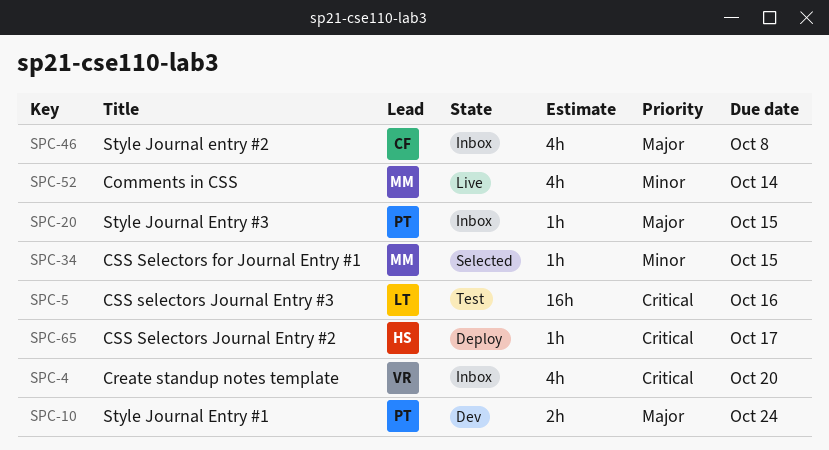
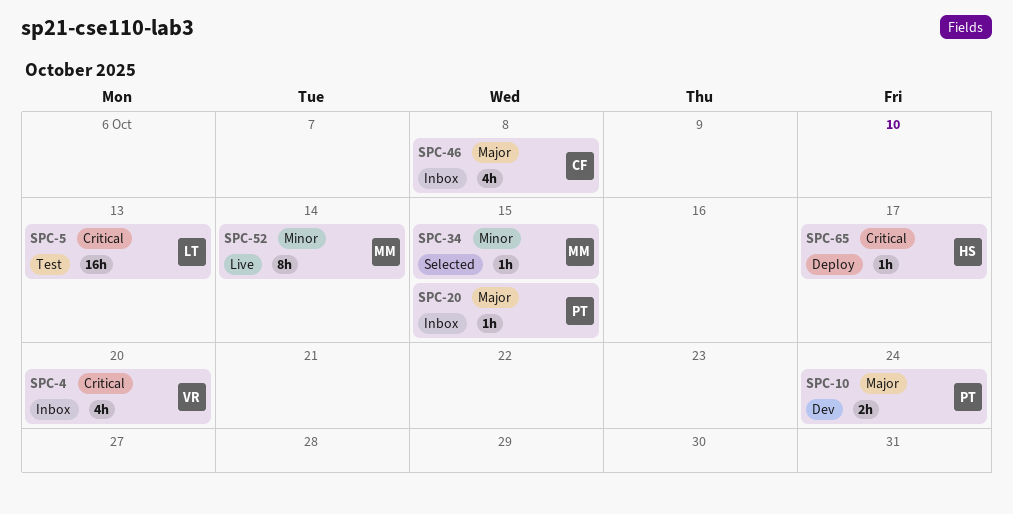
SPC-5, due: Oct 16 -> Oct 13
SPC-52, estimate: 4h -> 8h

